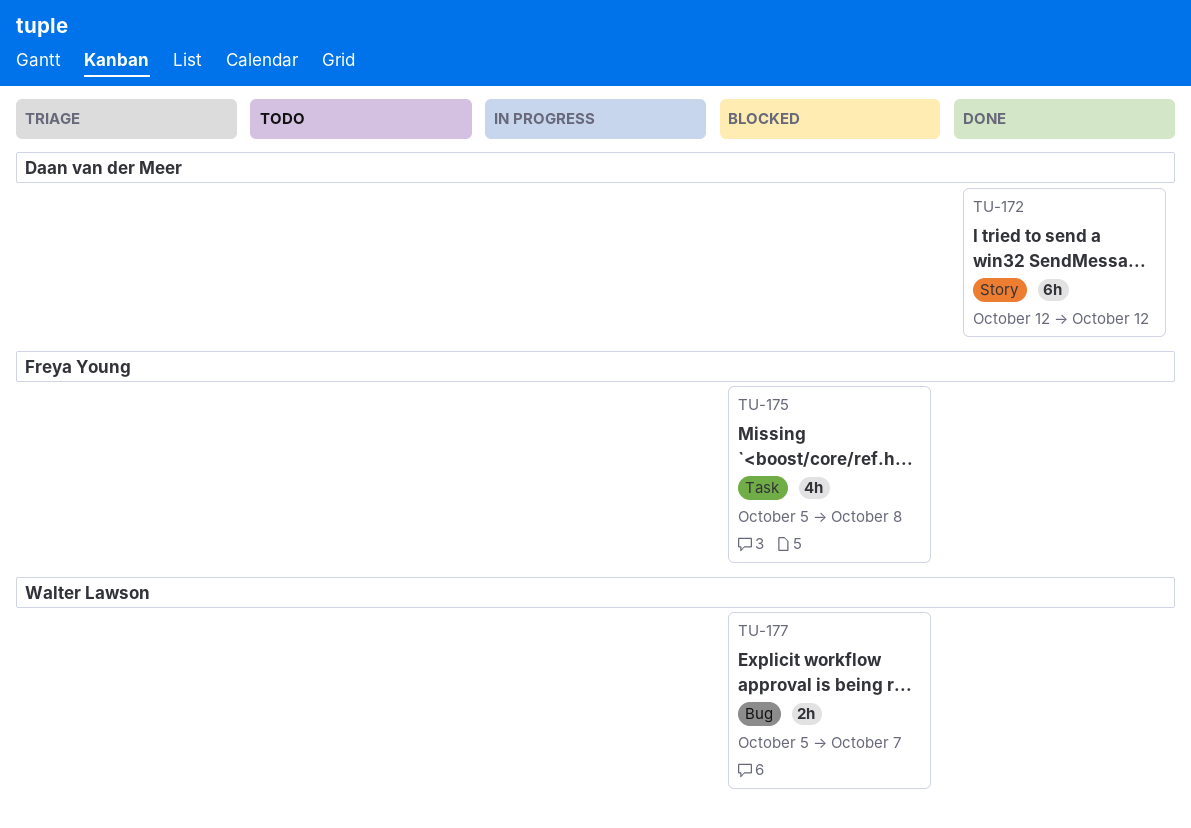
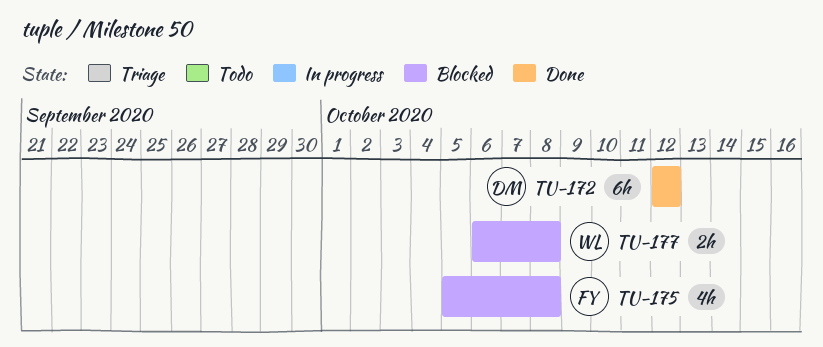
TU-177, start: Oct 5 -> Oct 6
TU-177, due: Oct 7 -> Oct 8

